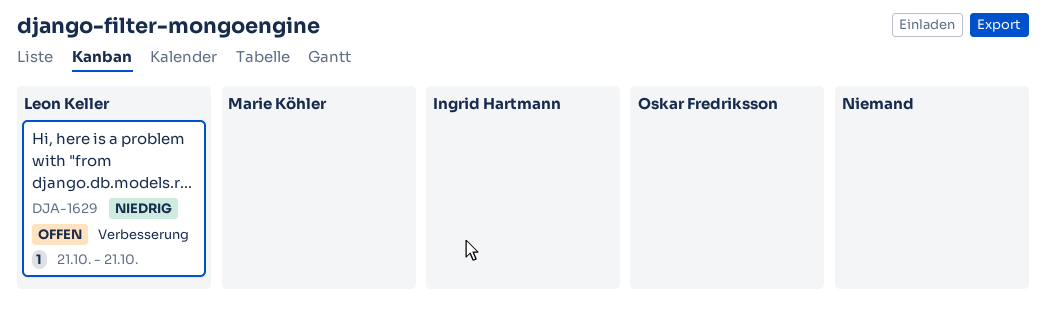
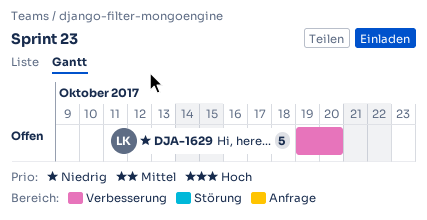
DJA-1629, estimate: 1 -> 5
DJA-1629, start: Oct 21 -> Oct 19
DJA-1629, due: Oct 21 -> Oct 20

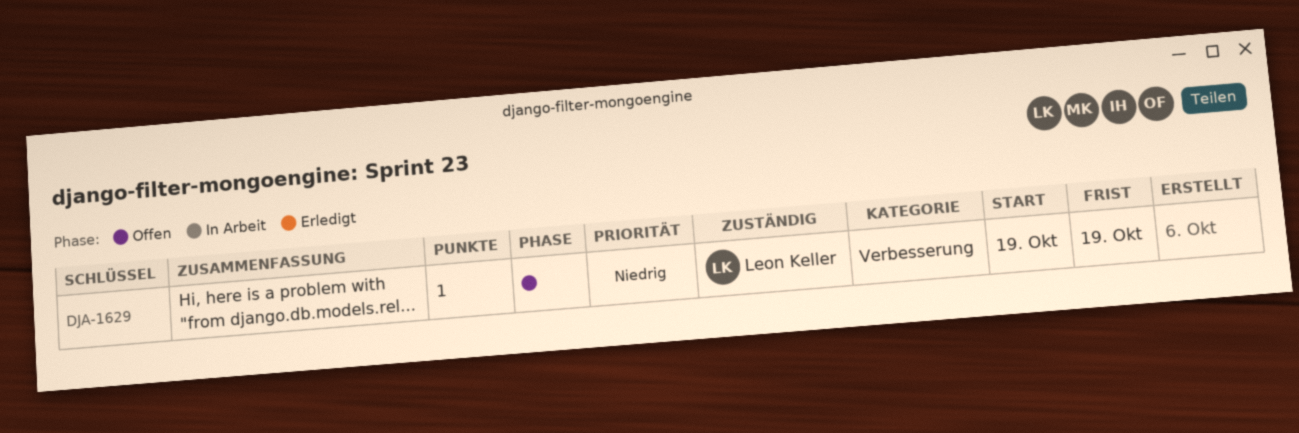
DJA-1629, estimate: 5 -> 1
DJA-1629, due: Oct 20 -> Oct 19

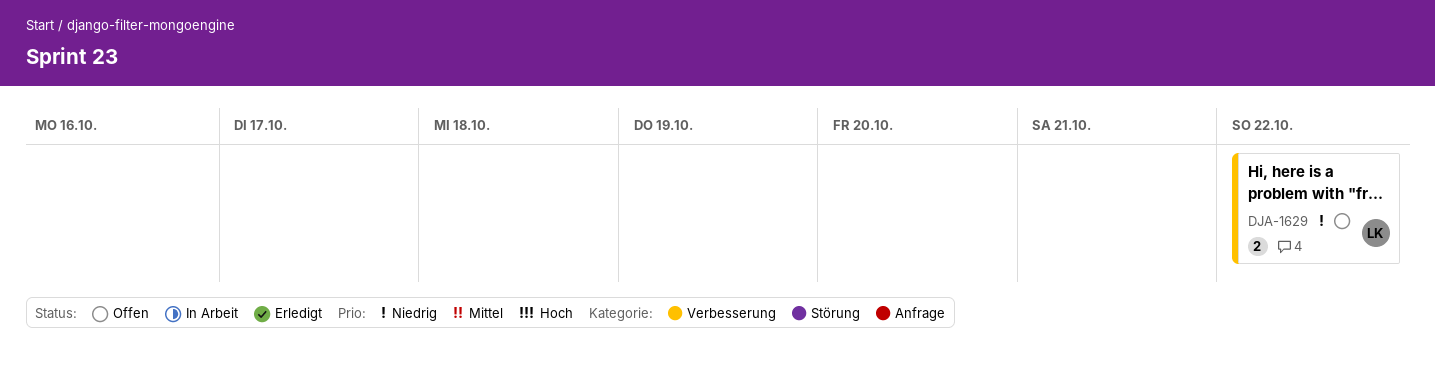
DJA-1629, estimate: 1 -> 2
DJA-1629, due: Oct 19 -> Oct 22

